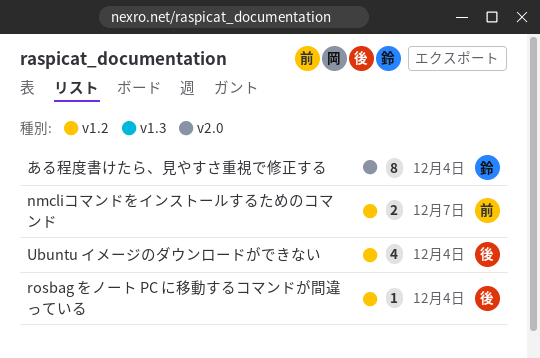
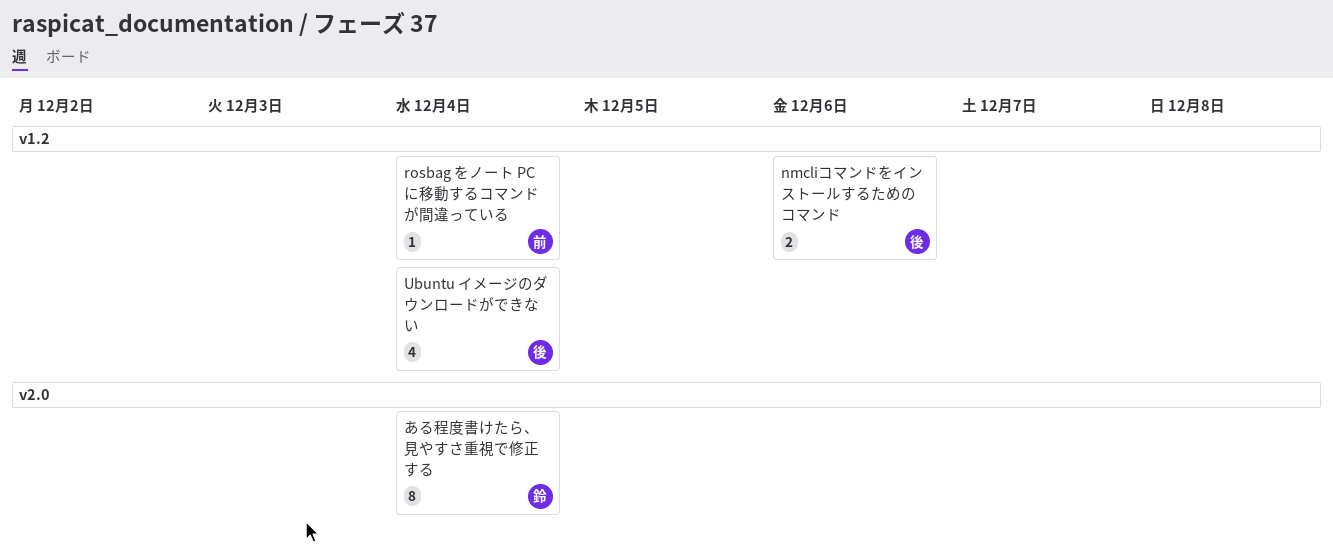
nmcliコマンドをインストールするためのコマンド, owner: 前 -> 後
nmcliコマンドをインストールするためのコマンド, due: Dec 7 -> Dec 6
rosbag をノート PC に移動するコマンドが間違っている, owner: 後 -> 前

